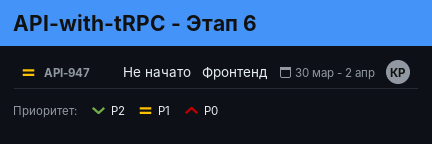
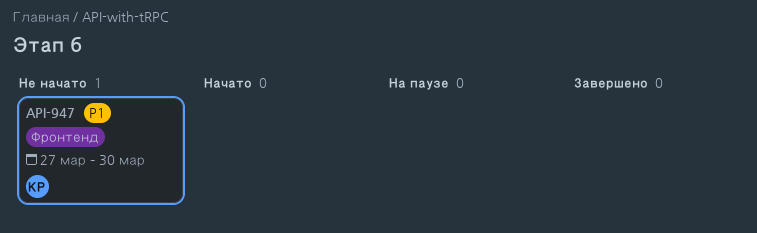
API-947, start: Mar 30 -> Mar 27
API-947, due: Apr 2 -> Mar 30

